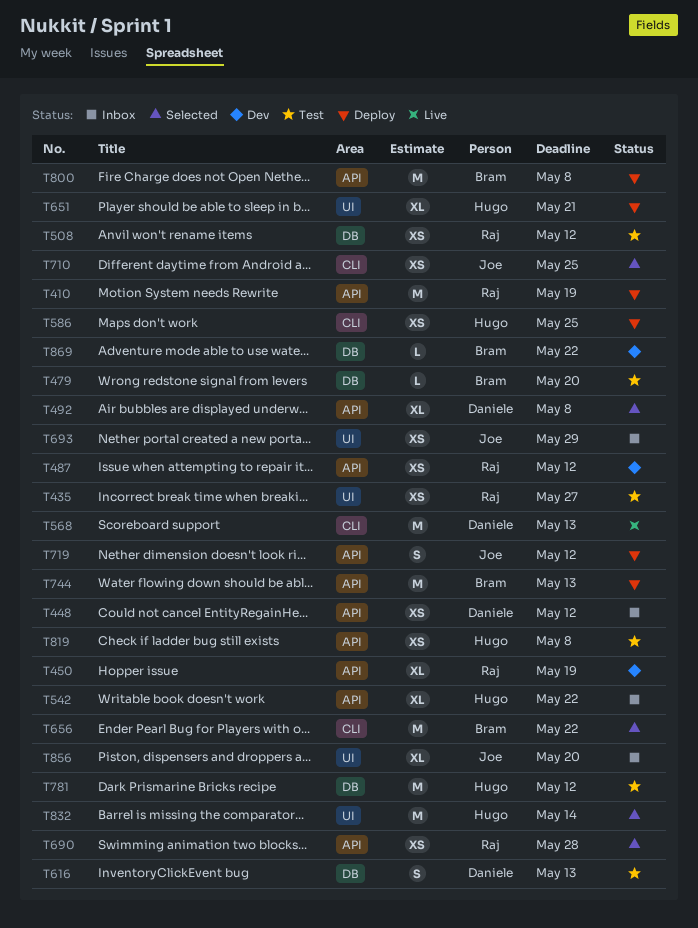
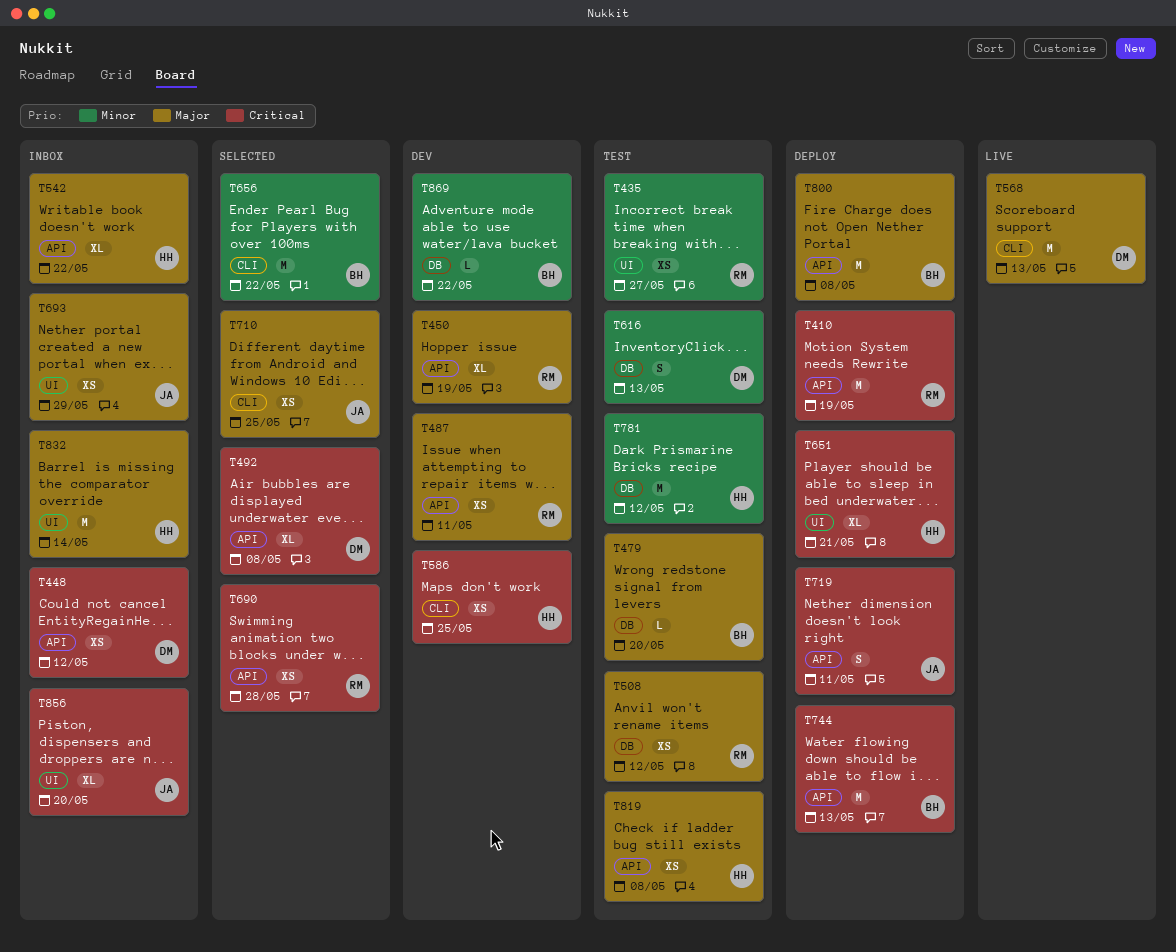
T487, due: May 12 -> May 11
T586, status: Deploy -> Dev
T719, due: May 12 -> May 11
T832, status: Selected -> Inbox

